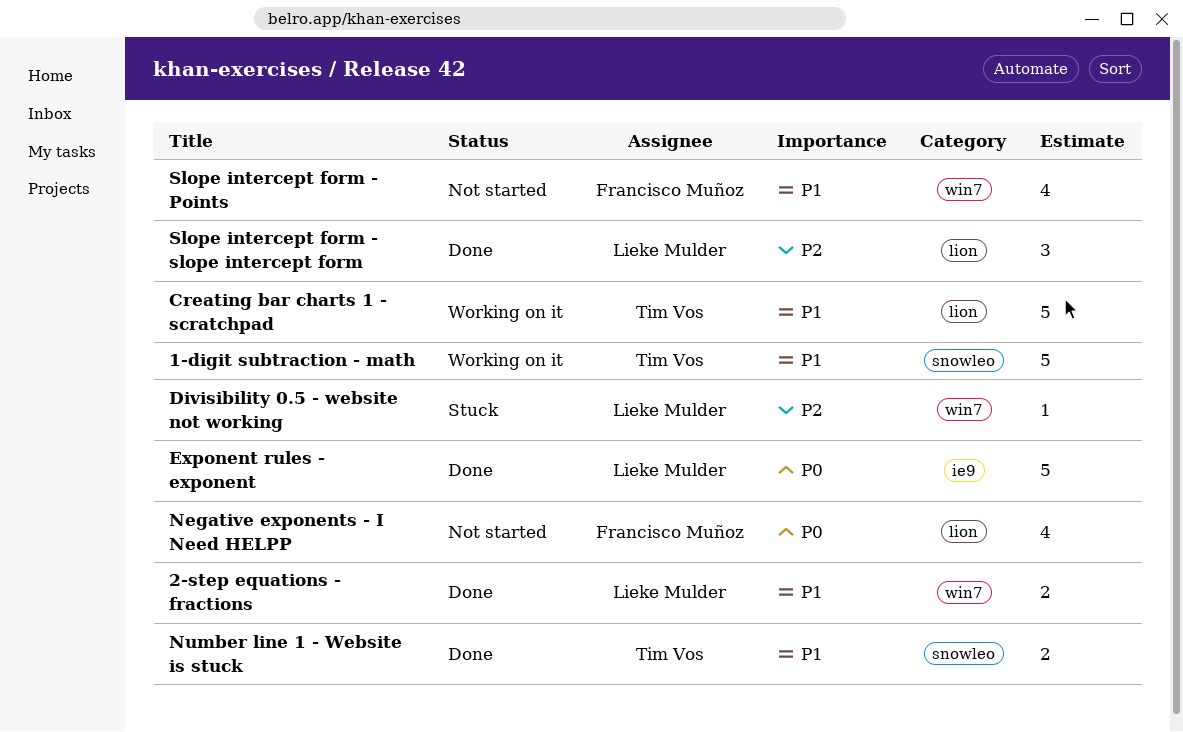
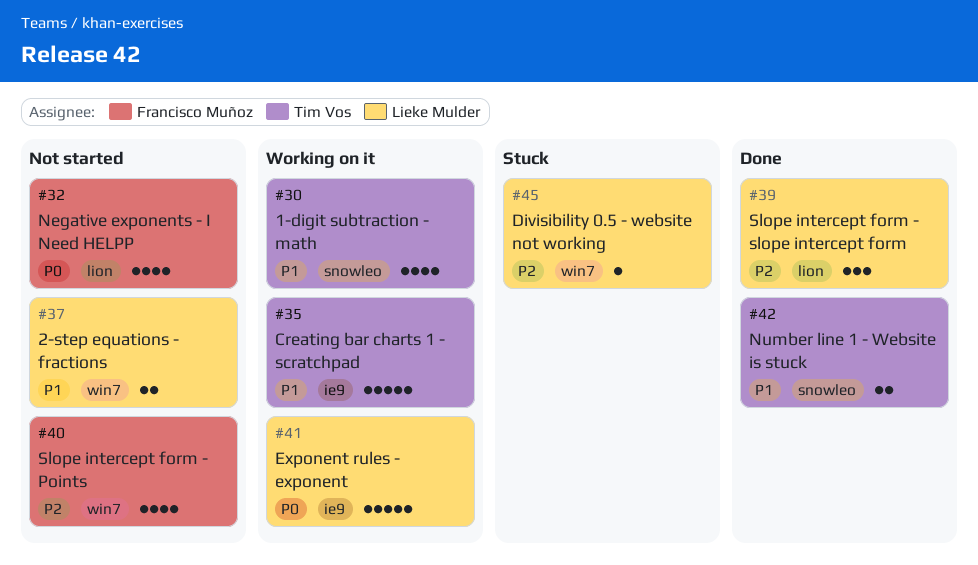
1-digit subtraction - math, estimate: 5 -> 4
2-step equations - fractions, status: Done -> Not started
Creating bar charts 1 - scratchpad, label: lion -> ie9
Exponent rules - exponent, status: Done -> Working on it
Slope intercept form - Points, priority: P1 -> P2

